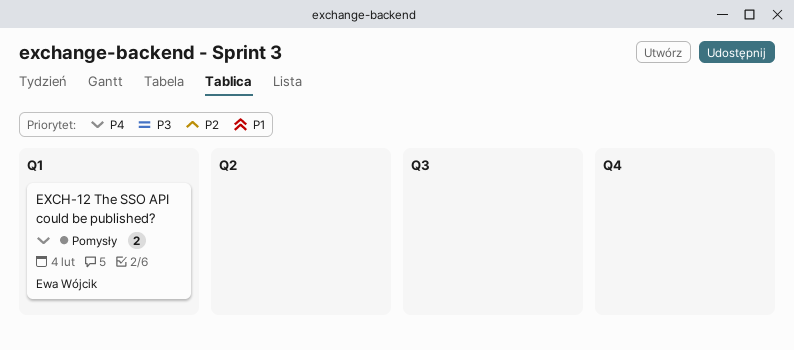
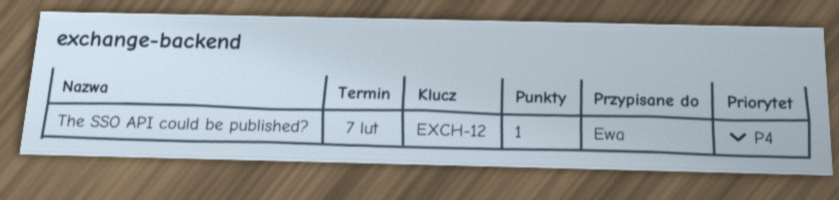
EXCH-12, estimate: 2 -> 1
EXCH-12, due: Feb 4 -> Feb 7

